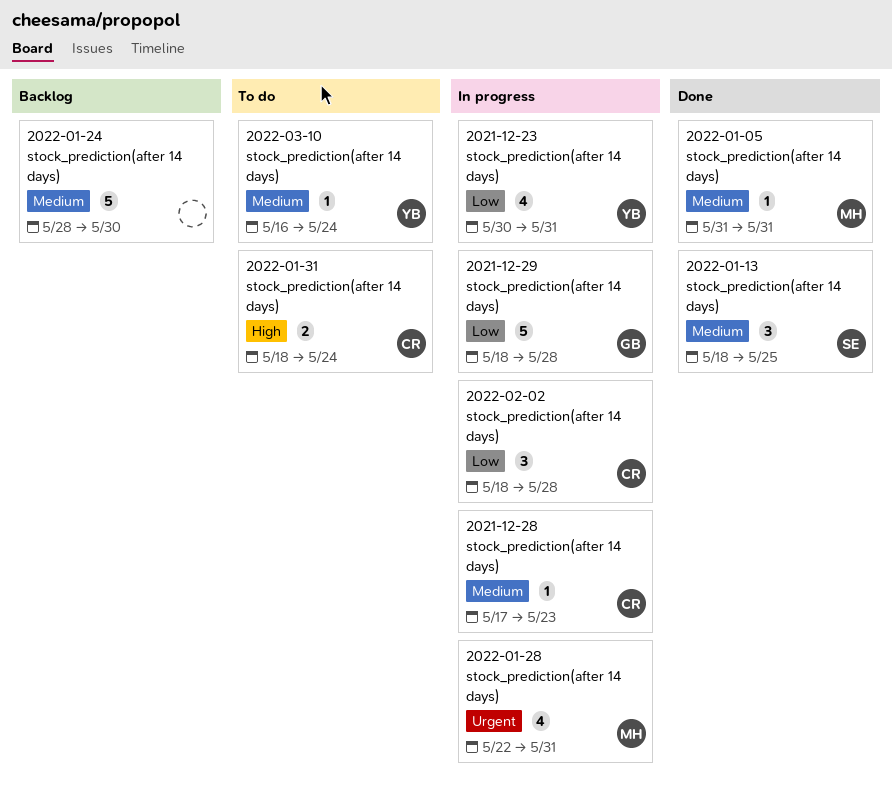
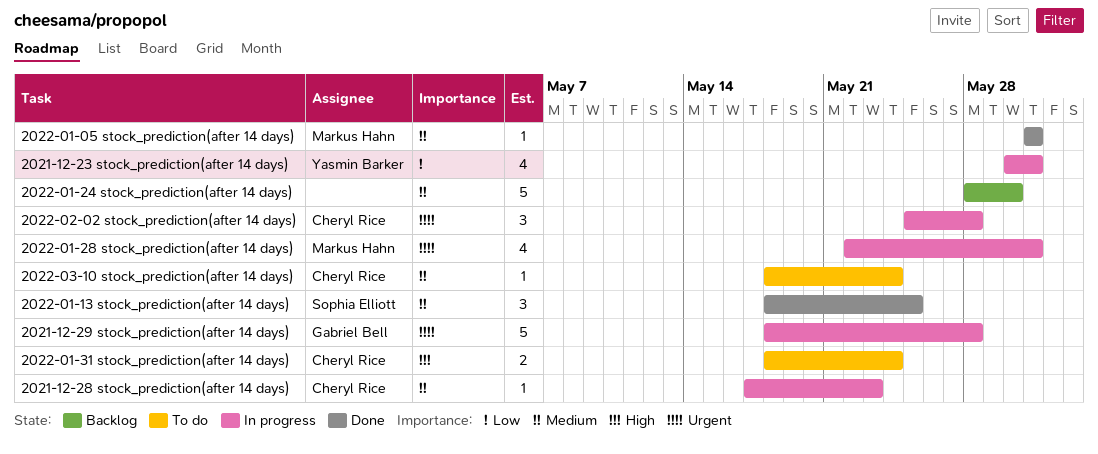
2021-12-29 stock_prediction(after 14 days), priority: Low -> Urgent
2022-02-02 stock_prediction(after 14 days), priority: Low -> Urgent
2022-02-02 stock_prediction(after 14 days), start: May 18 -> May 25
2022-03-10 stock_prediction(after 14 days), owner: Yasmin Barker -> Cheryl Rice
2022-03-10 stock_prediction(after 14 days), start: May 16 -> May 18

